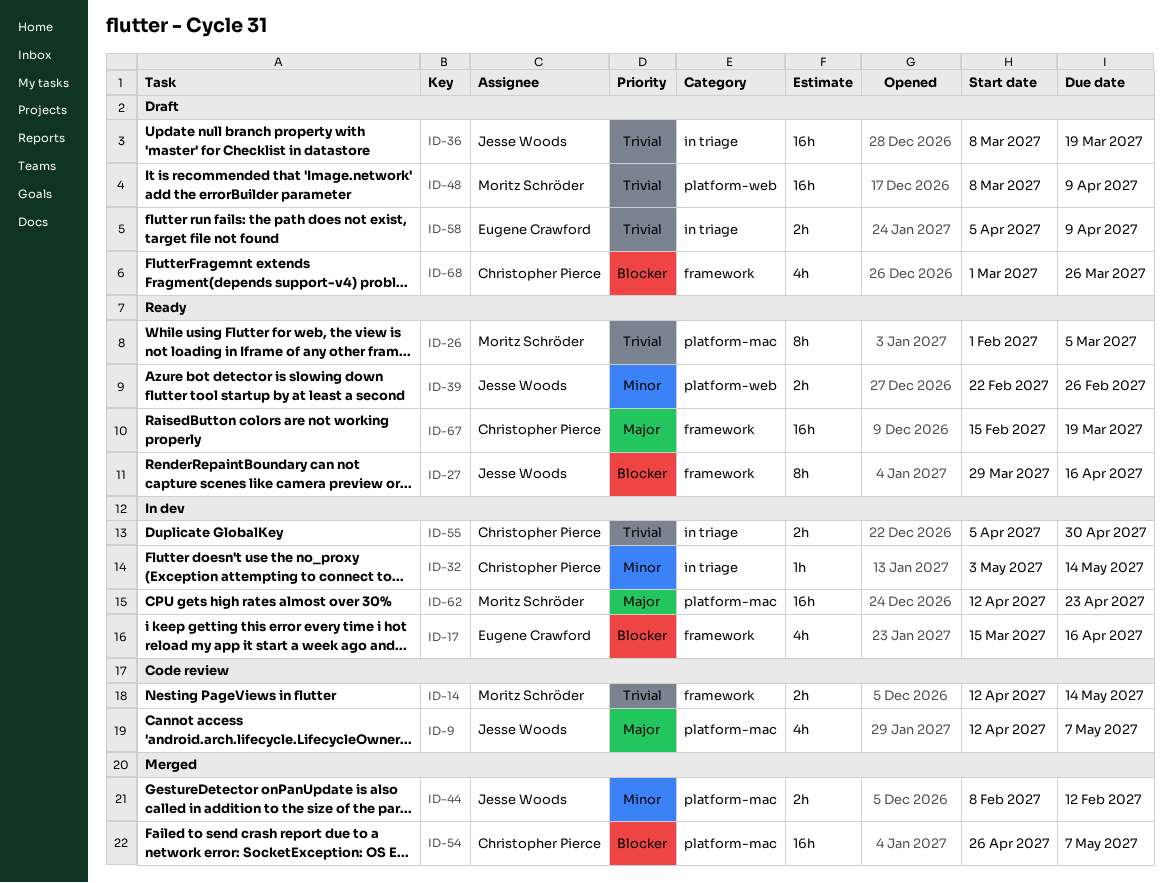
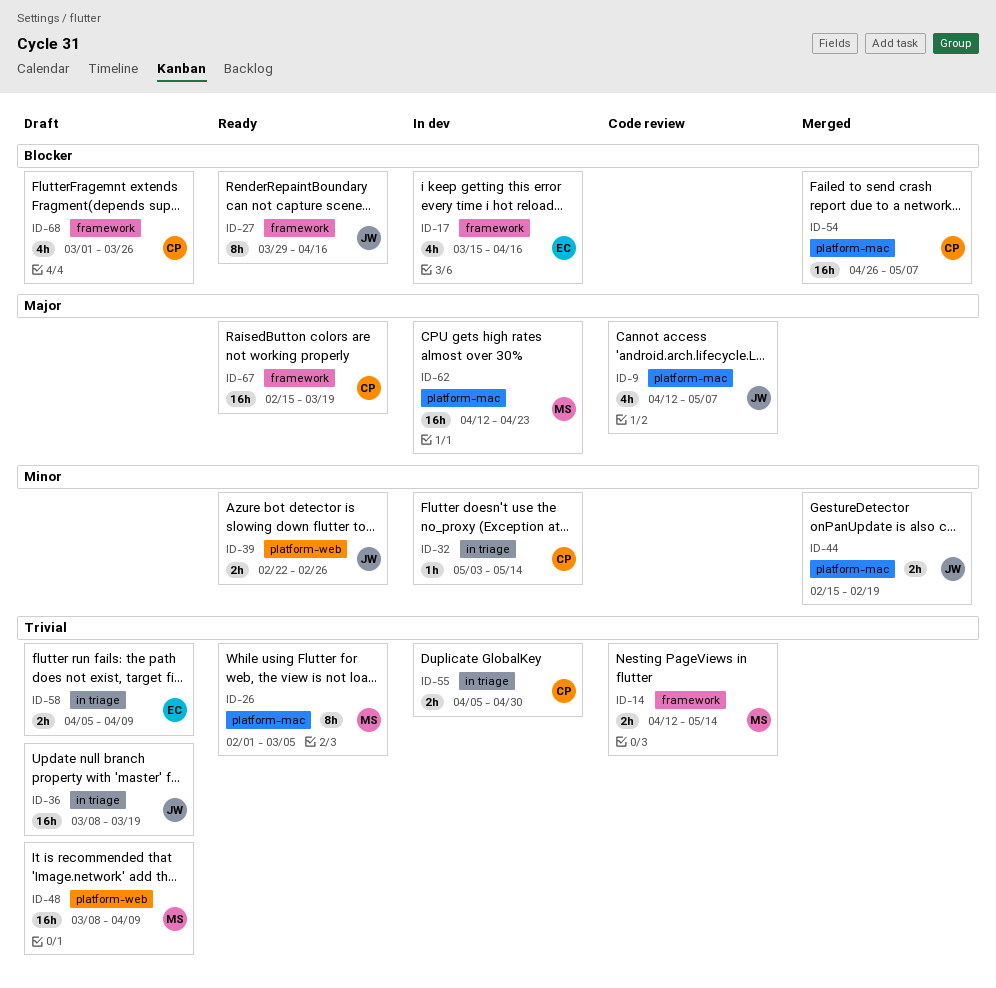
ID-44, start: Feb 8 -> Feb 15
ID-44, due: Feb 12 -> Feb 19

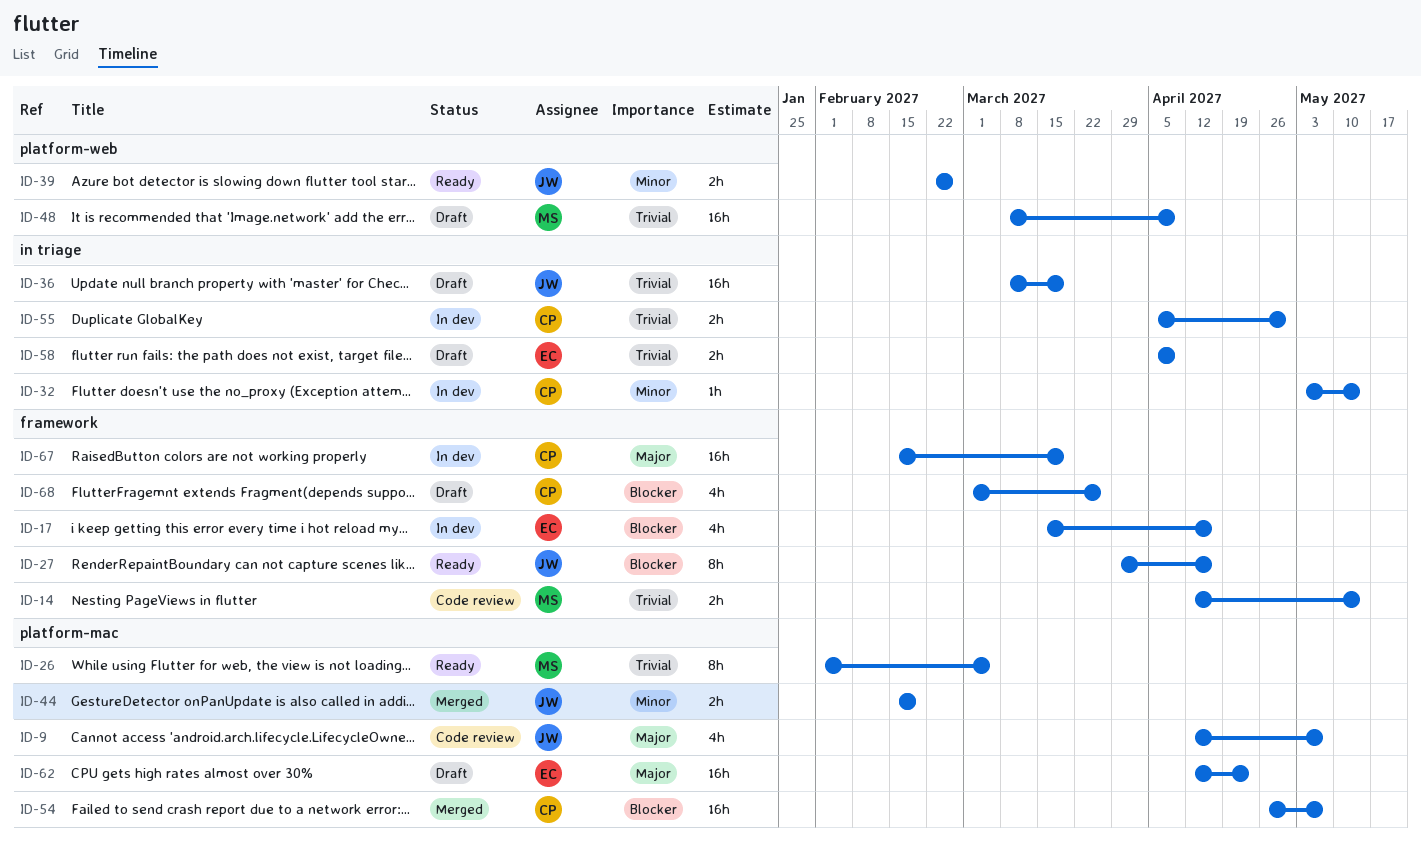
ID-62, status: In dev -> Draft
ID-62, owner: MS -> EC
ID-67, status: Ready -> In dev

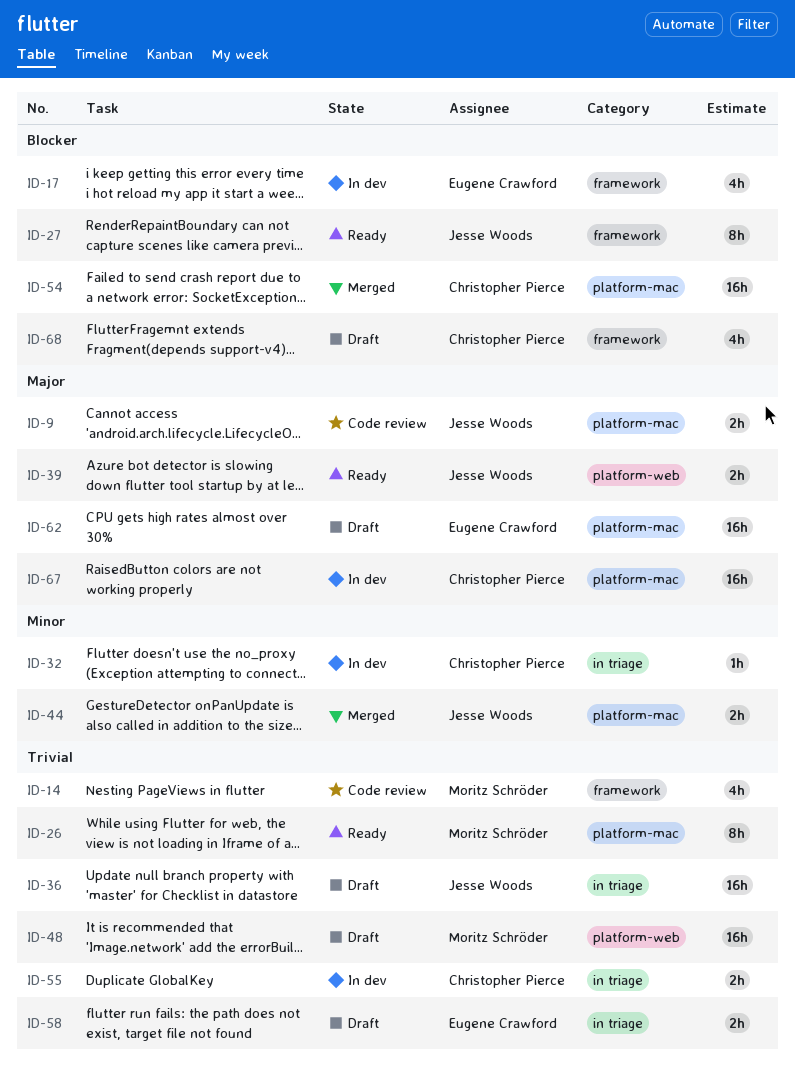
ID-9, estimate: 4h -> 2h
ID-14, estimate: 2h -> 4h
ID-39, priority: Minor -> Major
ID-67, label: framework -> platform-mac

